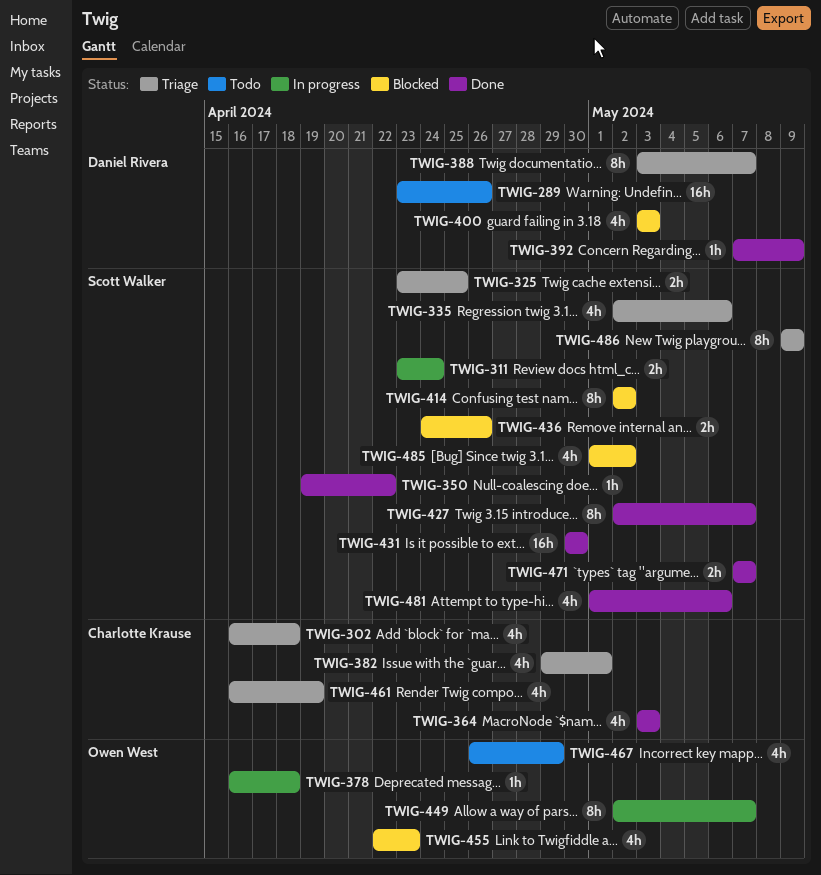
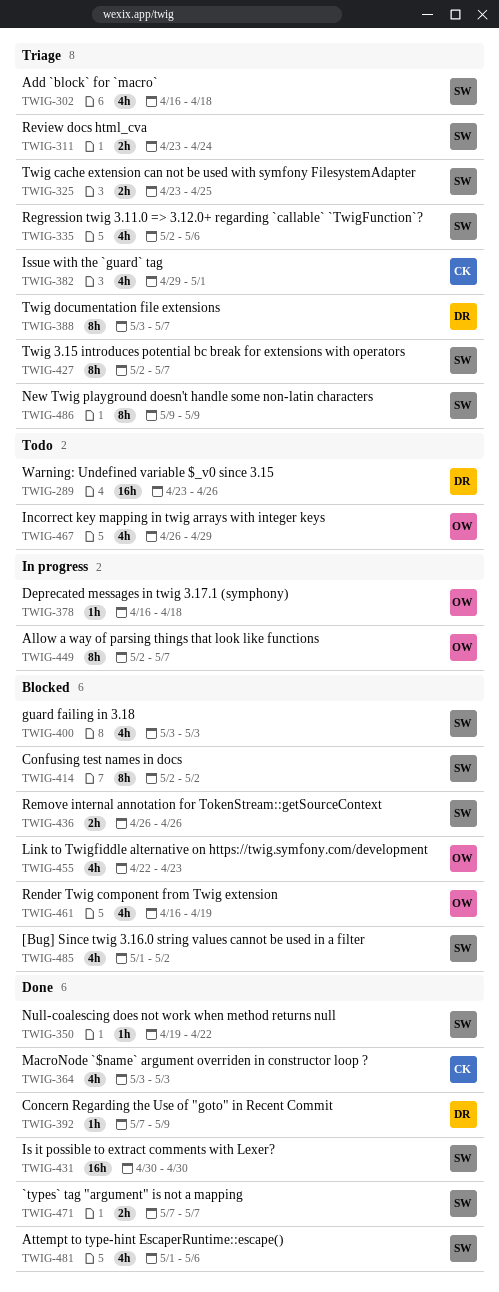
TWIG-302, owner: Charlotte Krause -> Scott Walker
TWIG-311, status: In progress -> Triage
TWIG-400, owner: Daniel Rivera -> Scott Walker
TWIG-427, status: Done -> Triage
TWIG-436, start: Apr 24 -> Apr 26
TWIG-461, status: Triage -> Blocked
TWIG-461, owner: Charlotte Krause -> Owen West

